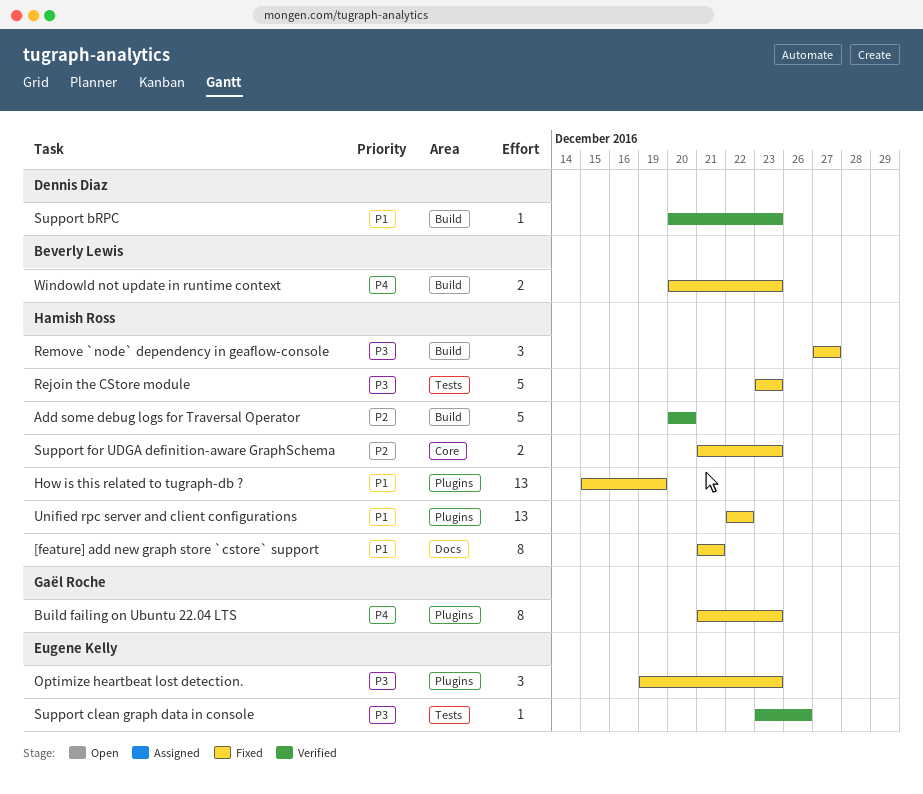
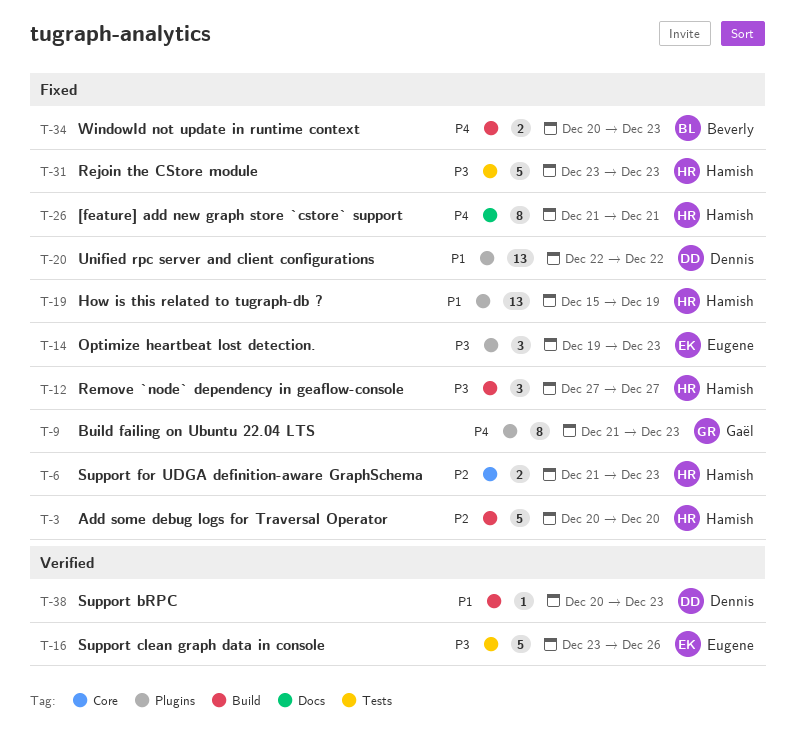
[feature] add new graph store `cstore` support, priority: P1 -> P4
Add some debug logs for Traversal Operator, status: Verified -> Fixed
Support clean graph data in console, estimate: 1 -> 5
Unified rpc server and client configurations, owner: Hamish Ross -> Dennis Diaz

